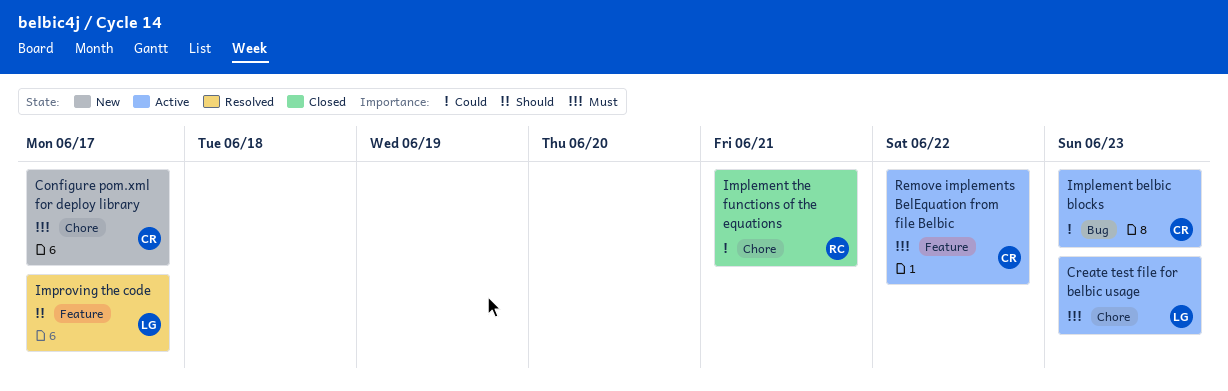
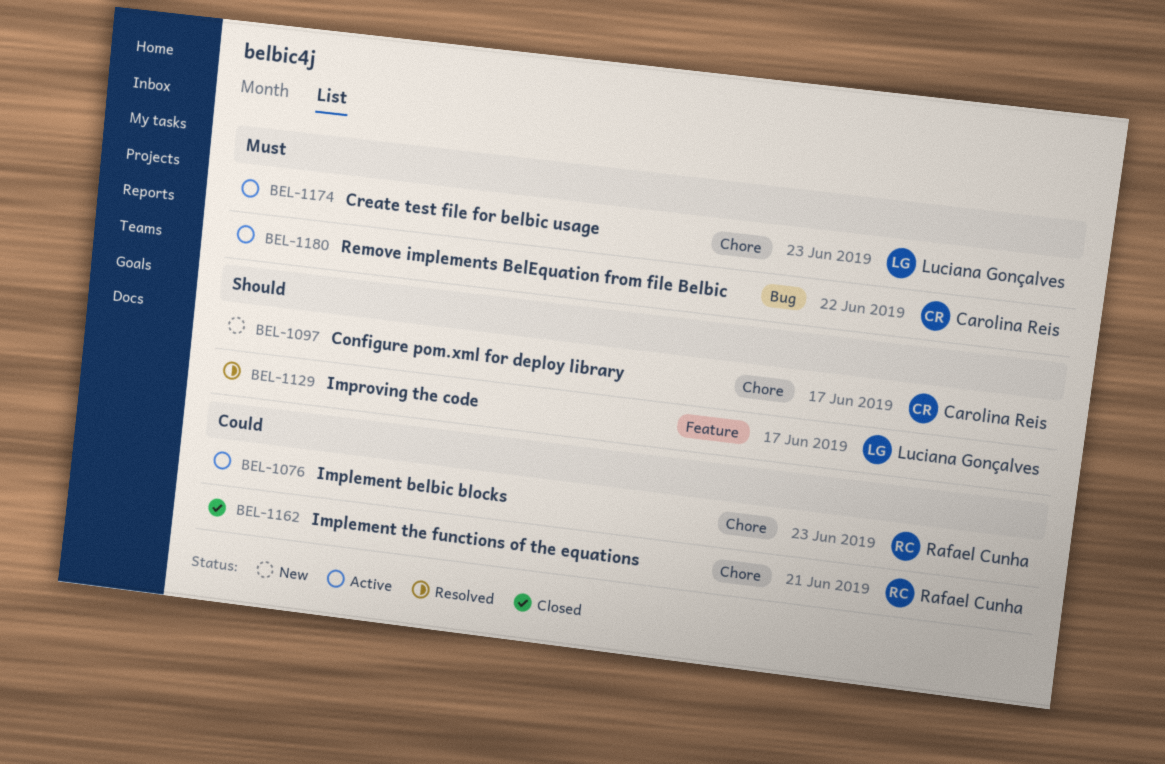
Configure pom.xml for deploy library, priority: Must -> Should
Implement belbic blocks, owner: Carolina Reis -> Rafael Cunha
Implement belbic blocks, label: Bug -> Chore
Remove implements BelEquation from file Belbic, label: Feature -> Bug

